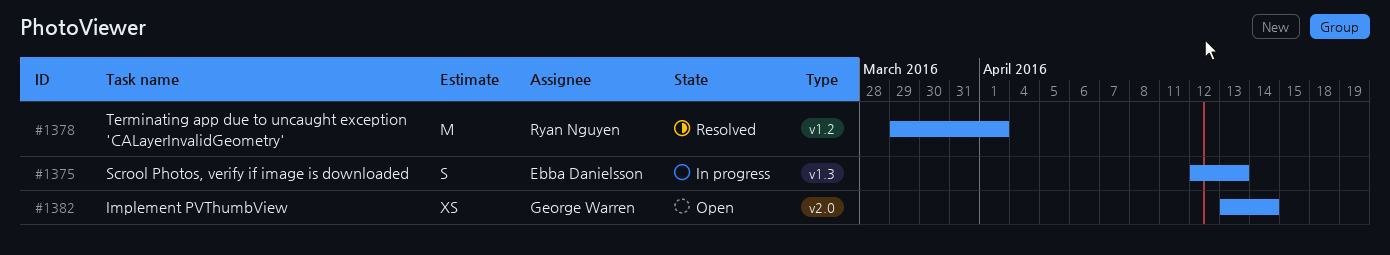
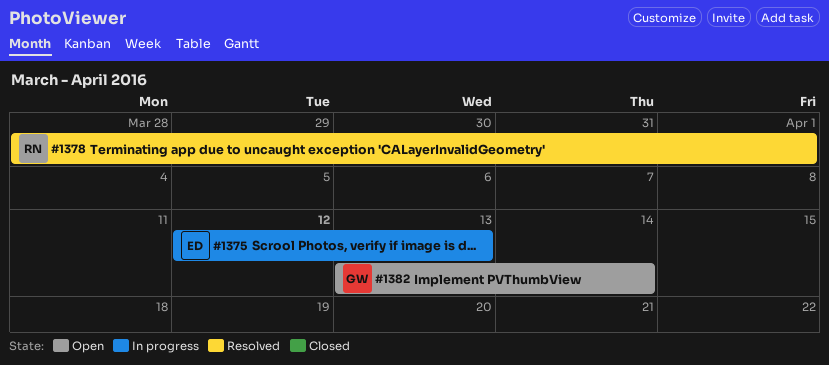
#1378, start: Mar 29 -> Mar 28

